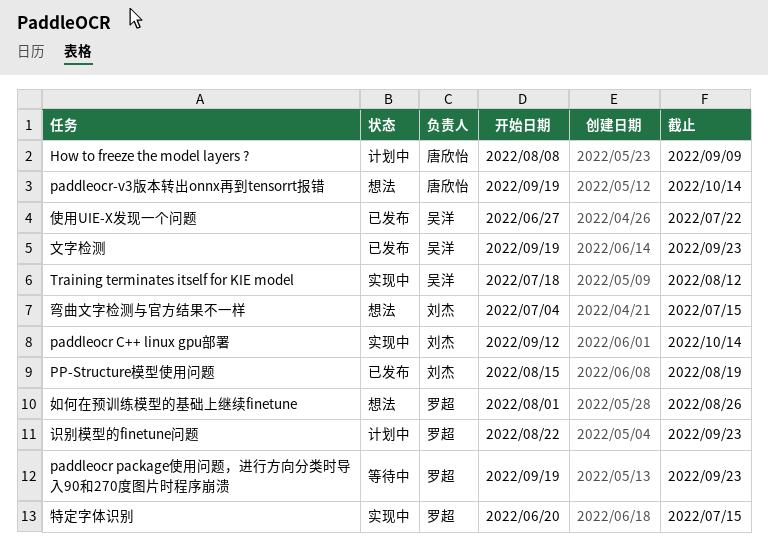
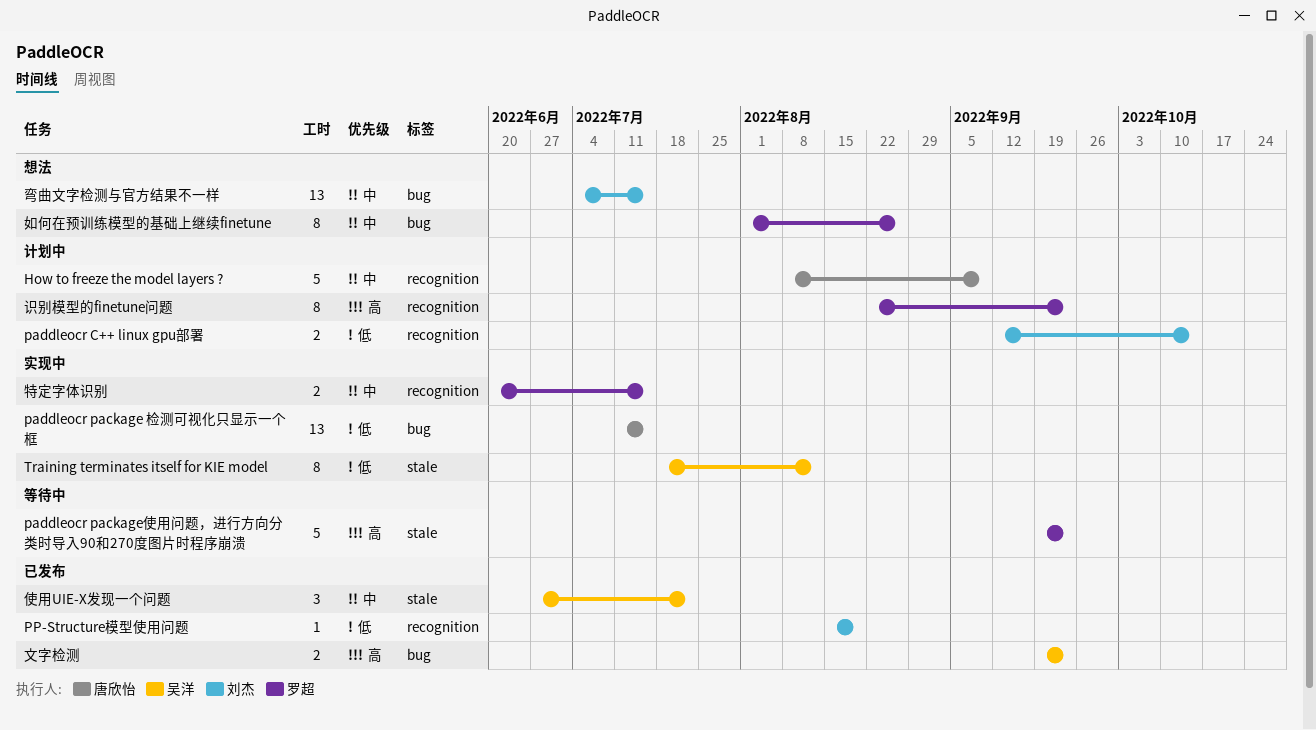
paddleocr C++ linux gpu部署, status: 实现中 -> 计划中
paddleocr package 检测可视化只显示一个框: none -> present
paddleocr-v3版本转出onnx再到tensorrt报错: present -> none

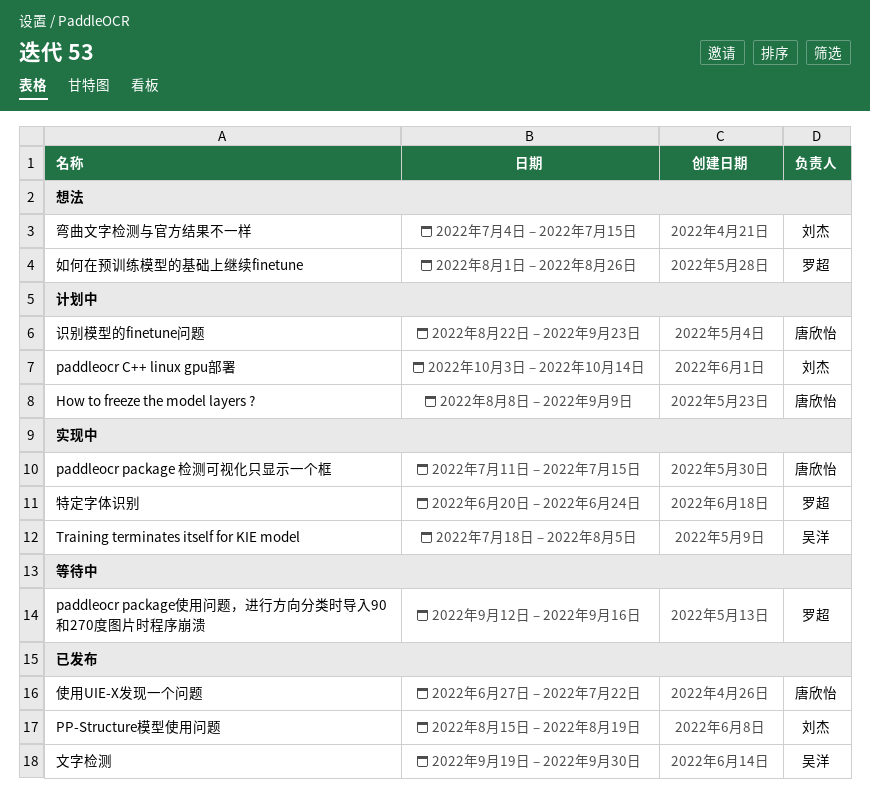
paddleocr C++ linux gpu部署, start: Sep 12 -> Oct 3
paddleocr package使用问题，进行方向分类时导入90和270度图片时程序崩溃, start: Sep 19 -> Sep 12
paddleocr package使用问题，进行方向分类时导入90和270度图片时程序崩溃, due: Sep 23 -> Sep 16
Training terminates itself for KIE model, due: Aug 12 -> Aug 5
使用UIE-X发现一个问题, owner: 吴洋 -> 唐欣怡
文字检测, due: Sep 23 -> Sep 30
特定字体识别, due: Jul 15 -> Jun 24
识别模型的finetune问题, owner: 罗超 -> 唐欣怡

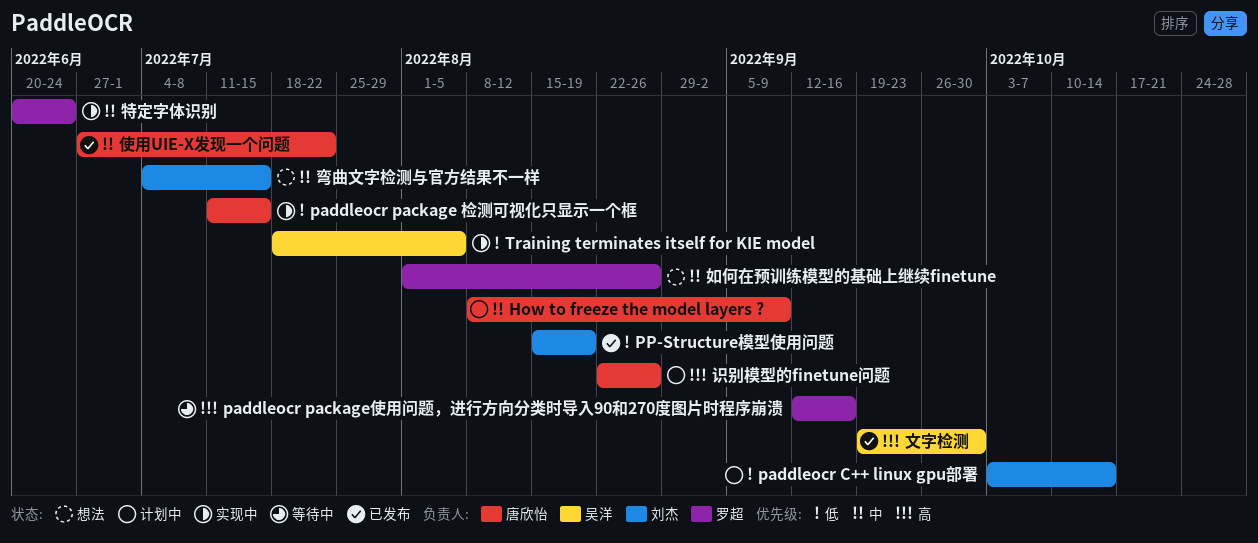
识别模型的finetune问题, due: Sep 23 -> Aug 26

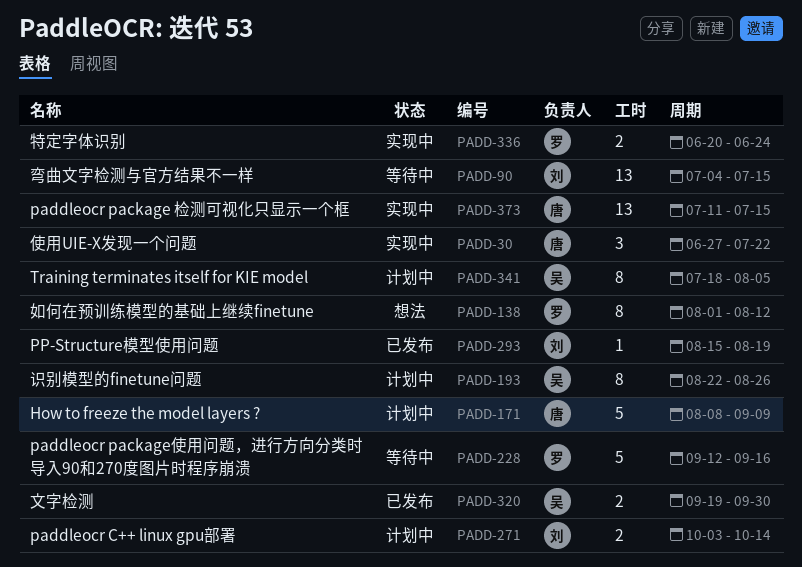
Training terminates itself for KIE model, status: 实现中 -> 计划中
使用UIE-X发现一个问题, status: 已发布 -> 实现中
如何在预训练模型的基础上继续finetune, due: Aug 26 -> Aug 12
弯曲文字检测与官方结果不一样, status: 想法 -> 等待中
识别模型的finetune问题, owner: 唐欣怡 -> 吴洋

